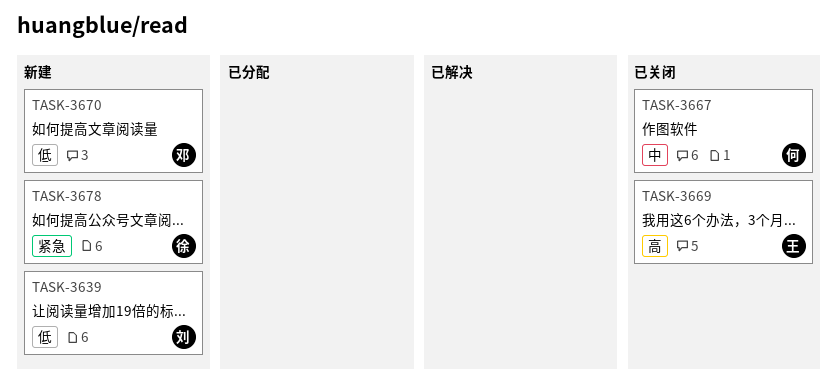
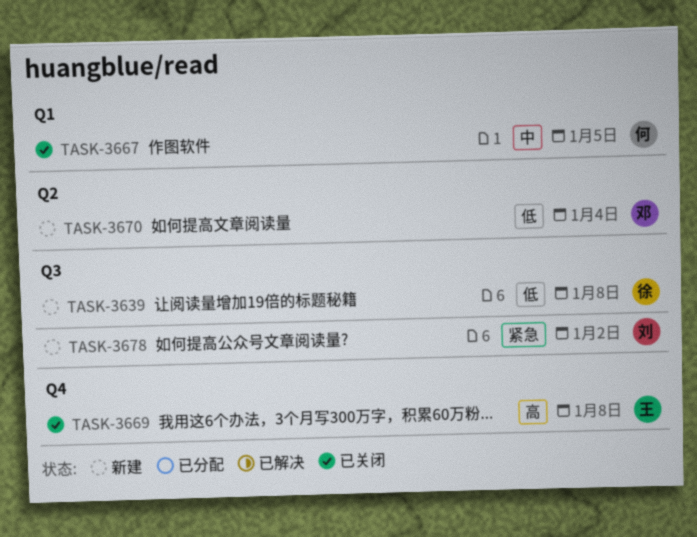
TASK-3639, owner: 刘 -> 徐
TASK-3678, owner: 徐 -> 刘

